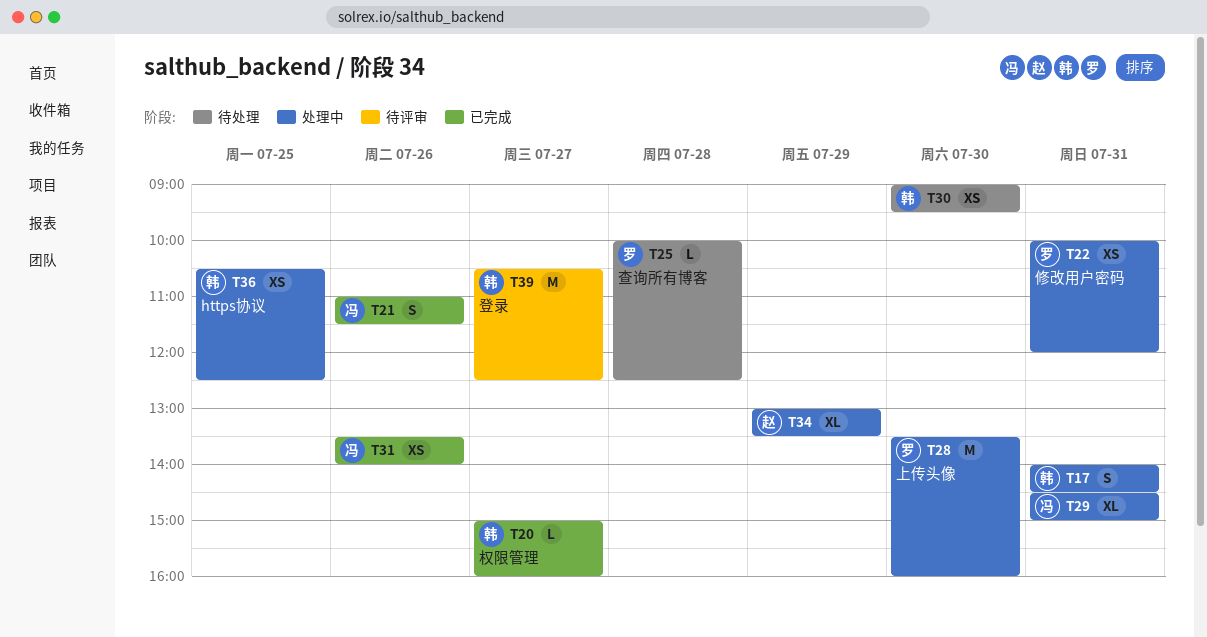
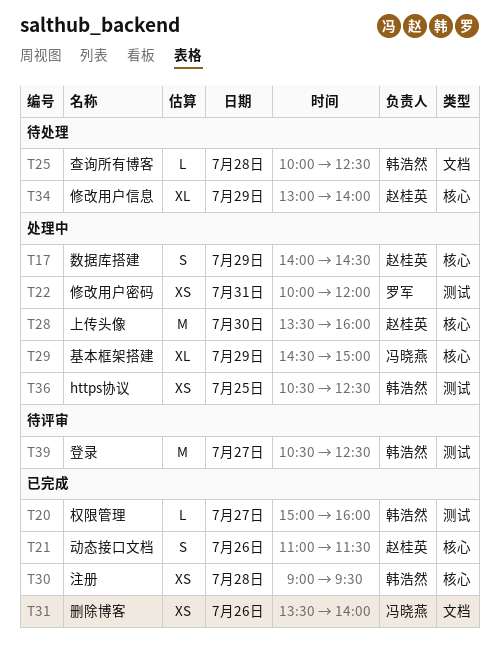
T17, owner: 韩浩然 -> 赵桂英
T17, day: Jul 31 -> Jul 29
T21, owner: 冯晓燕 -> 赵桂英
T25, owner: 罗军 -> 韩浩然
T28, owner: 罗军 -> 赵桂英
T29, day: Jul 31 -> Jul 29
T30, status: 待处理 -> 已完成
T30, day: Jul 30 -> Jul 28
T34, status: 处理中 -> 待处理
T34, ends: 13:30 -> 14:00

